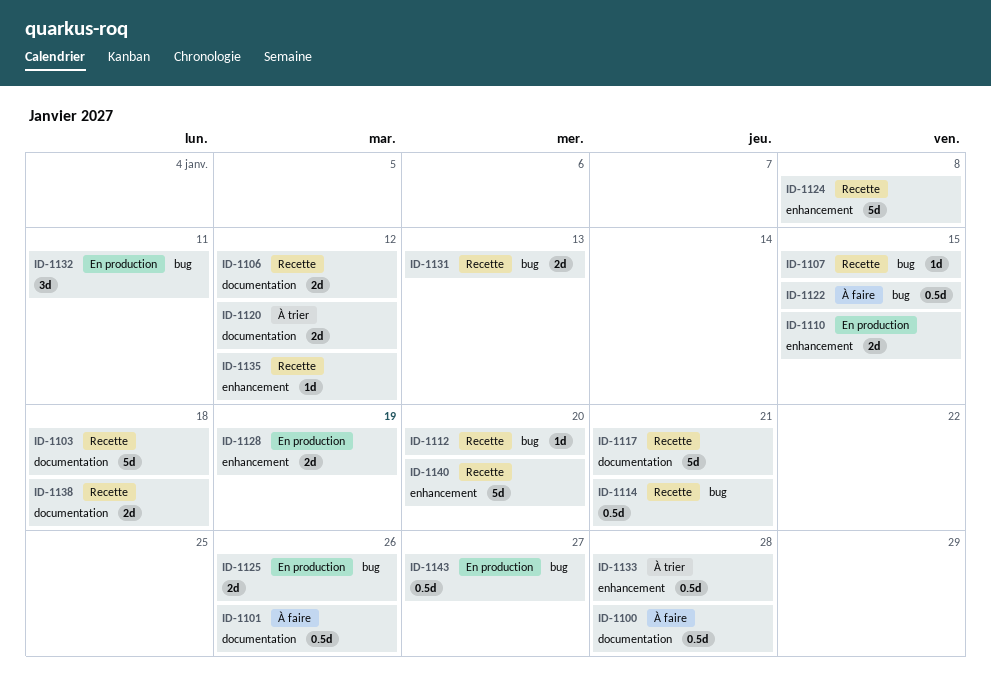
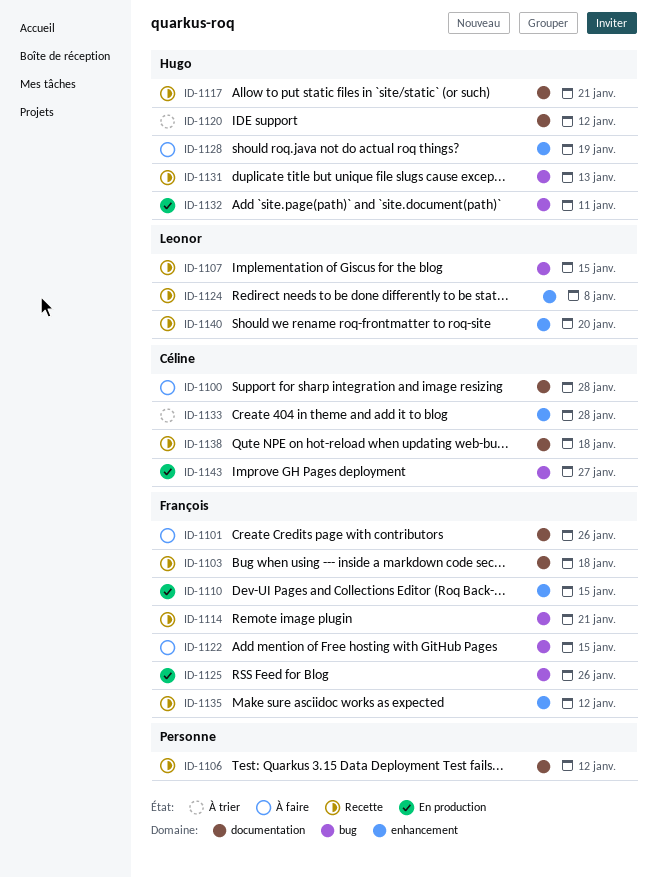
ID-1112: present -> none
ID-1128, status: En production -> À faire

